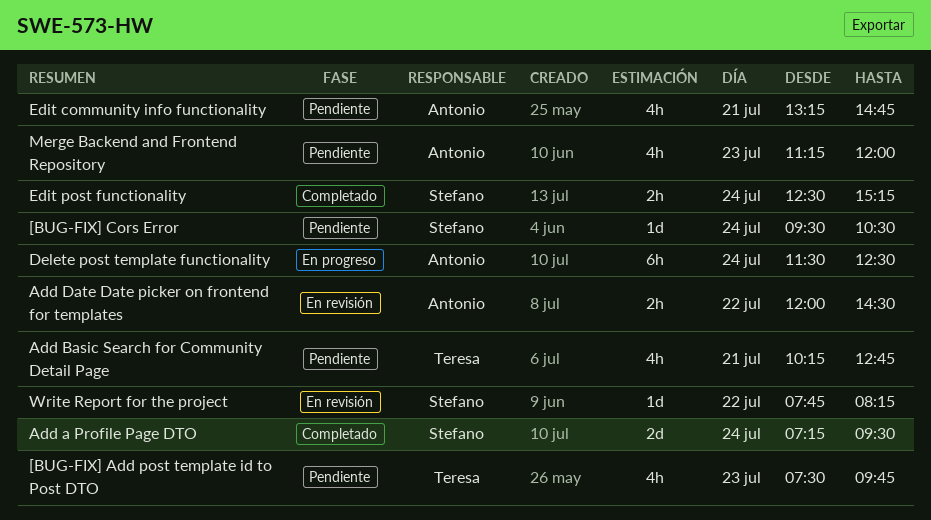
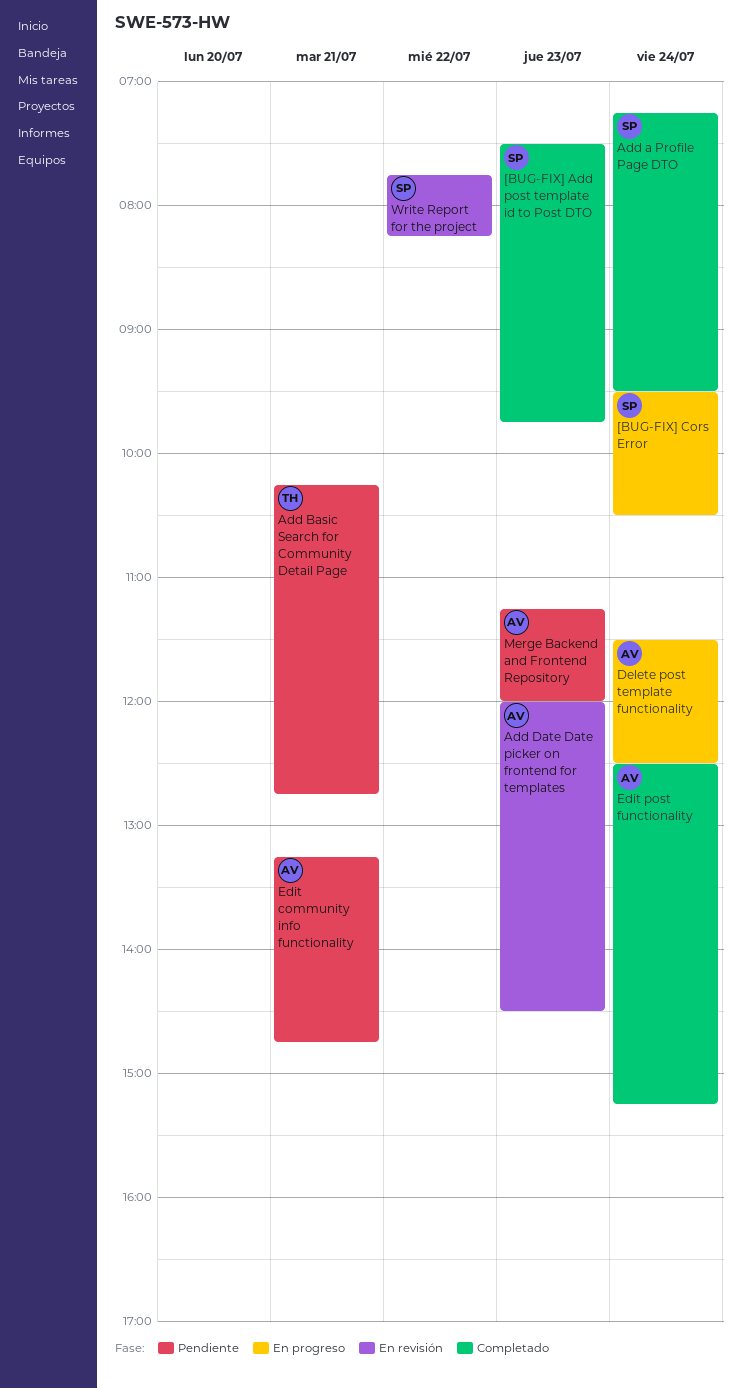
[BUG-FIX] Add post template id to Post DTO, status: Pendiente -> Completado
[BUG-FIX] Add post template id to Post DTO, owner: Teresa -> Stefano
[BUG-FIX] Cors Error, status: Pendiente -> En progreso
Add Date Date picker on frontend for templates, day: Jul 22 -> Jul 23
Edit post functionality, owner: Stefano -> Antonio

